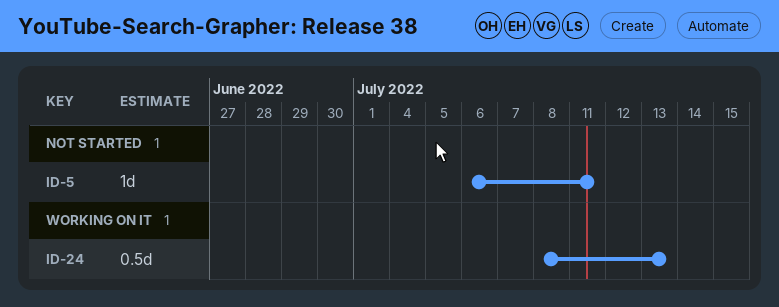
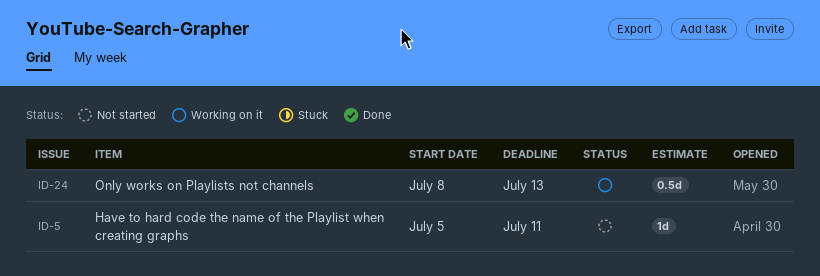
ID-5, start: Jul 6 -> Jul 5

